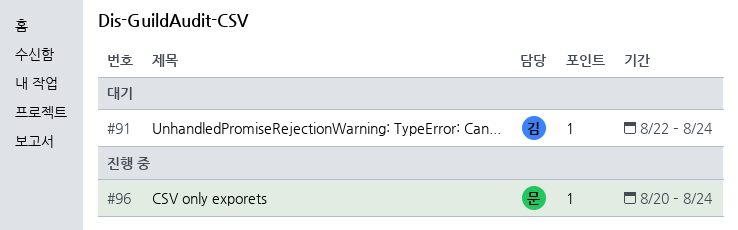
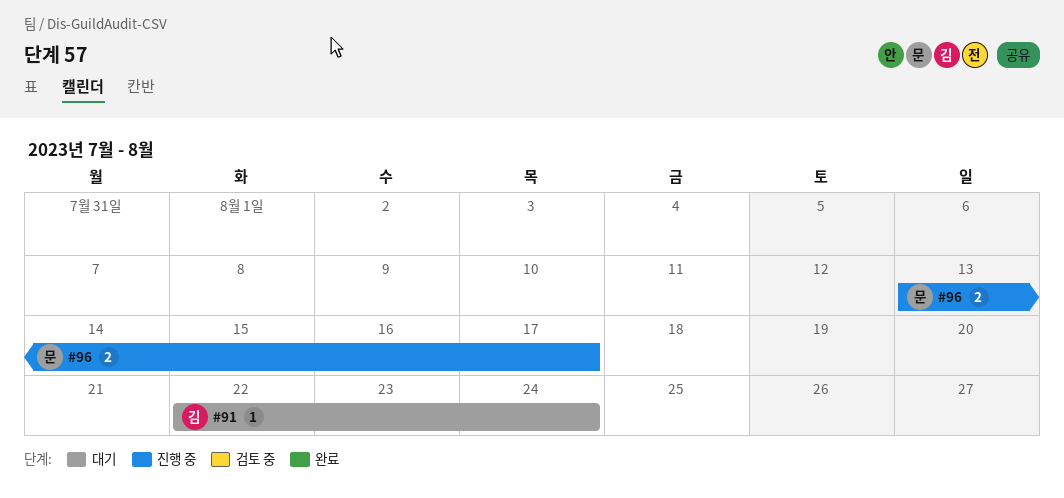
#96, estimate: 1 -> 2
#96, start: Aug 20 -> Aug 13
#96, due: Aug 24 -> Aug 17

